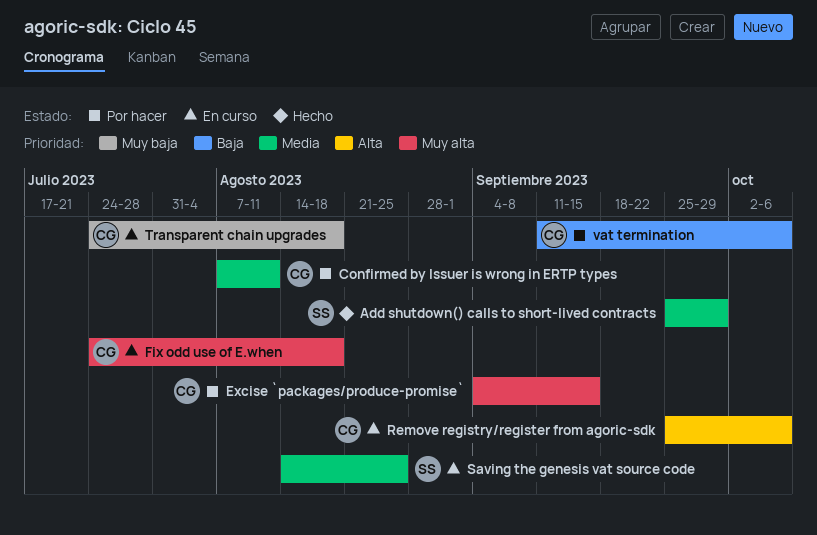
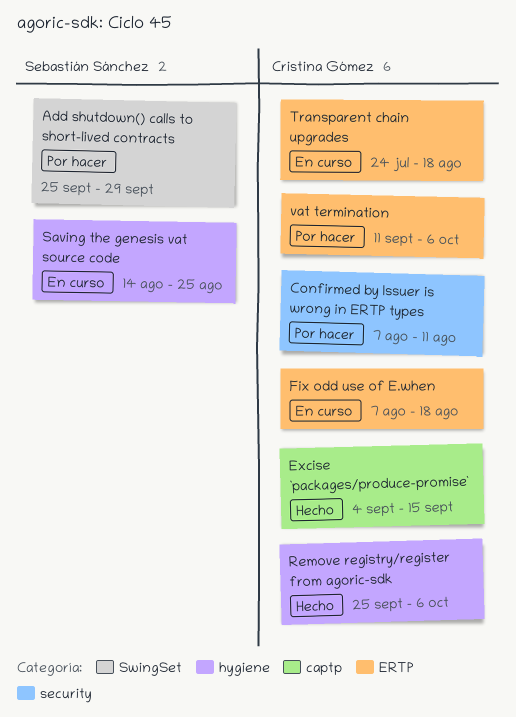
Add shutdown() calls to short-lived contracts, status: Hecho -> Por hacer
Excise `packages/produce-promise`, status: Por hacer -> Hecho
Fix odd use of E.when, start: Jul 24 -> Aug 7
Remove registry/register from agoric-sdk, status: En curso -> Hecho

